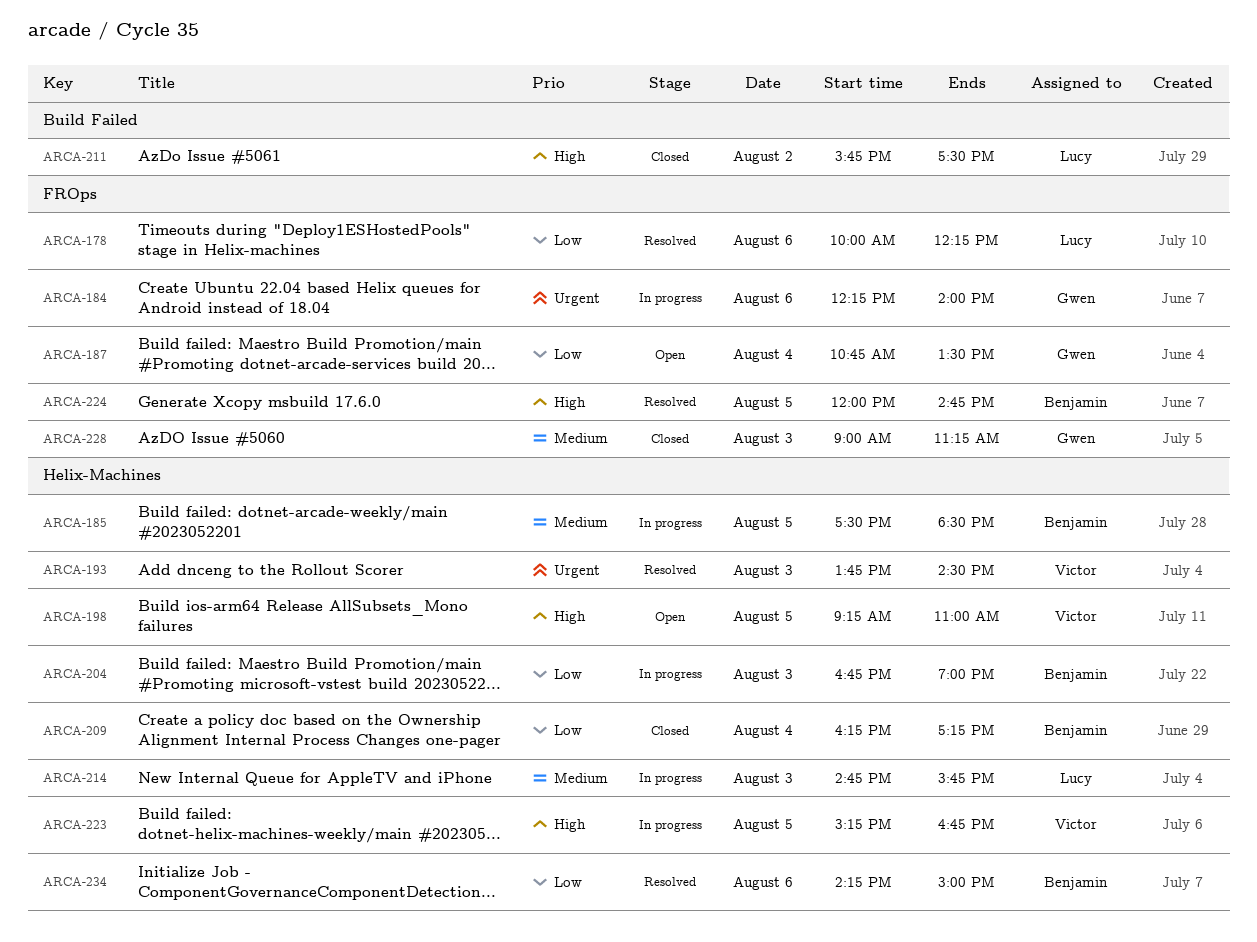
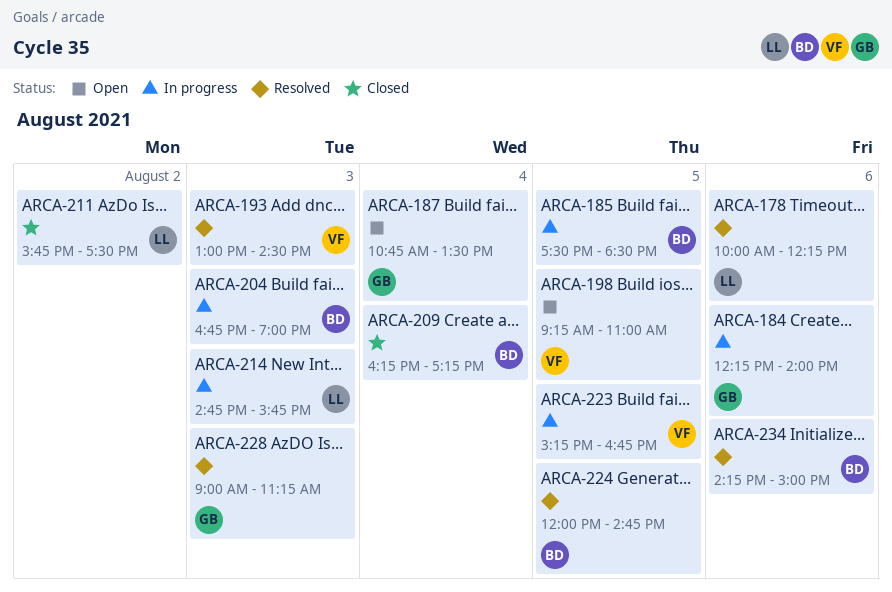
ARCA-193, begins: 13:45 -> 13:00
ARCA-228, status: Closed -> Resolved

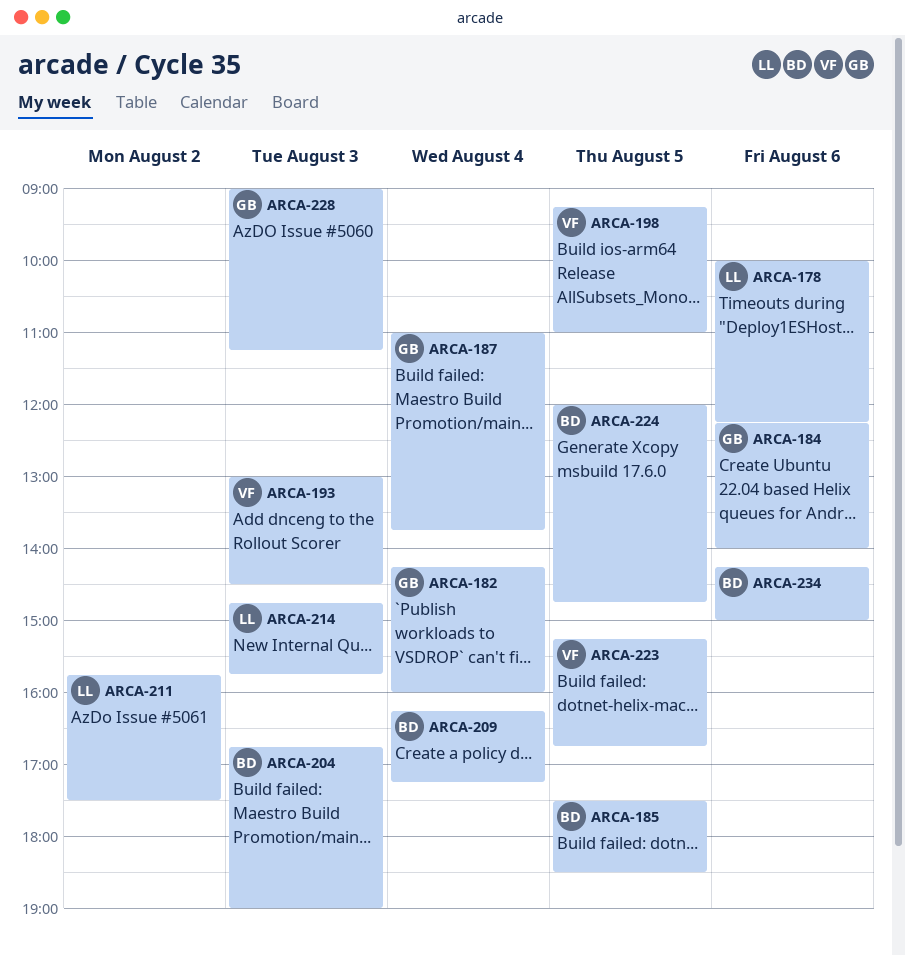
ARCA-182: none -> present
ARCA-187, begins: 10:45 -> 11:00
ARCA-187, ends: 13:30 -> 13:45

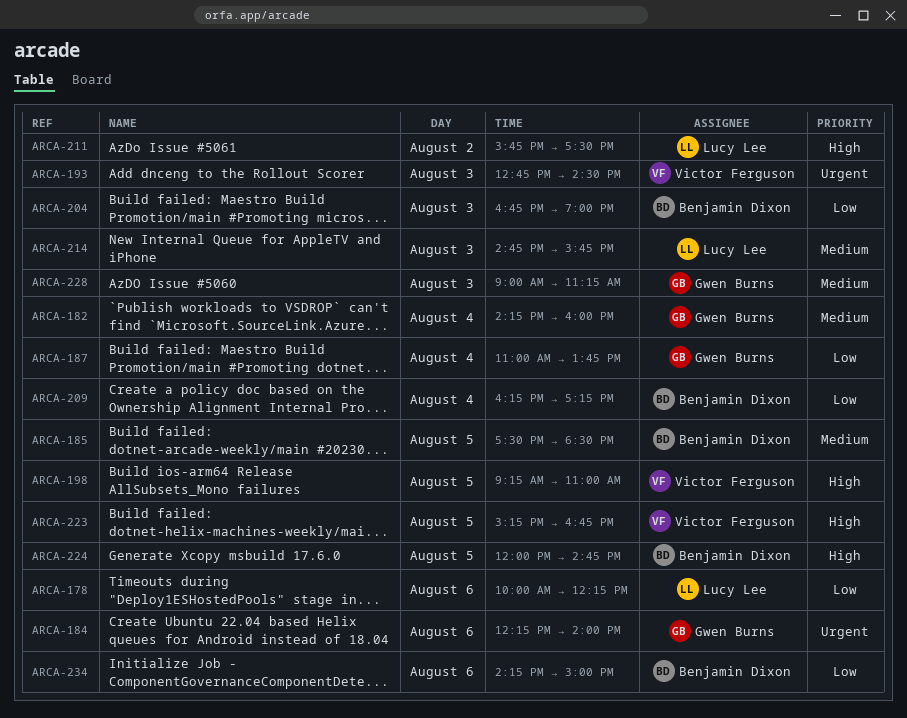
ARCA-193, begins: 13:00 -> 12:45

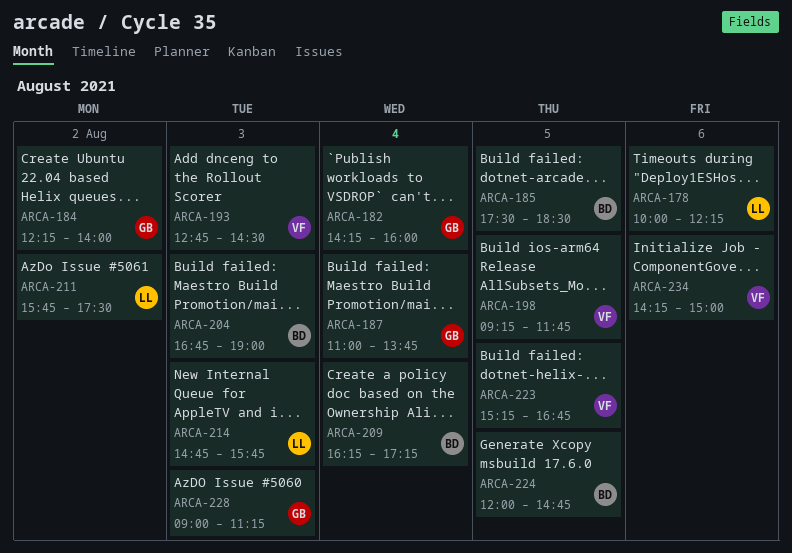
ARCA-184, day: Aug 6 -> Aug 2
ARCA-198, ends: 11:00 -> 11:45
ARCA-234, owner: Benjamin Dixon -> Victor Ferguson

